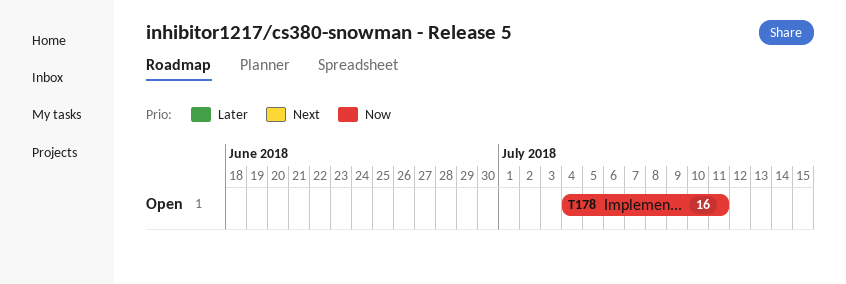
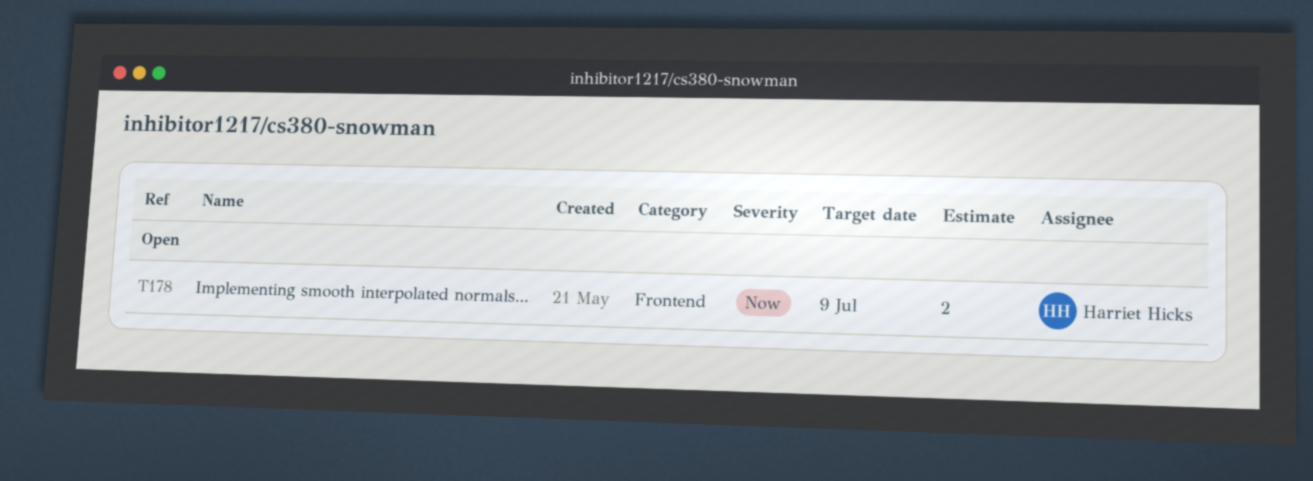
T178, estimate: 16 -> 2
T178, due: Jul 11 -> Jul 9

